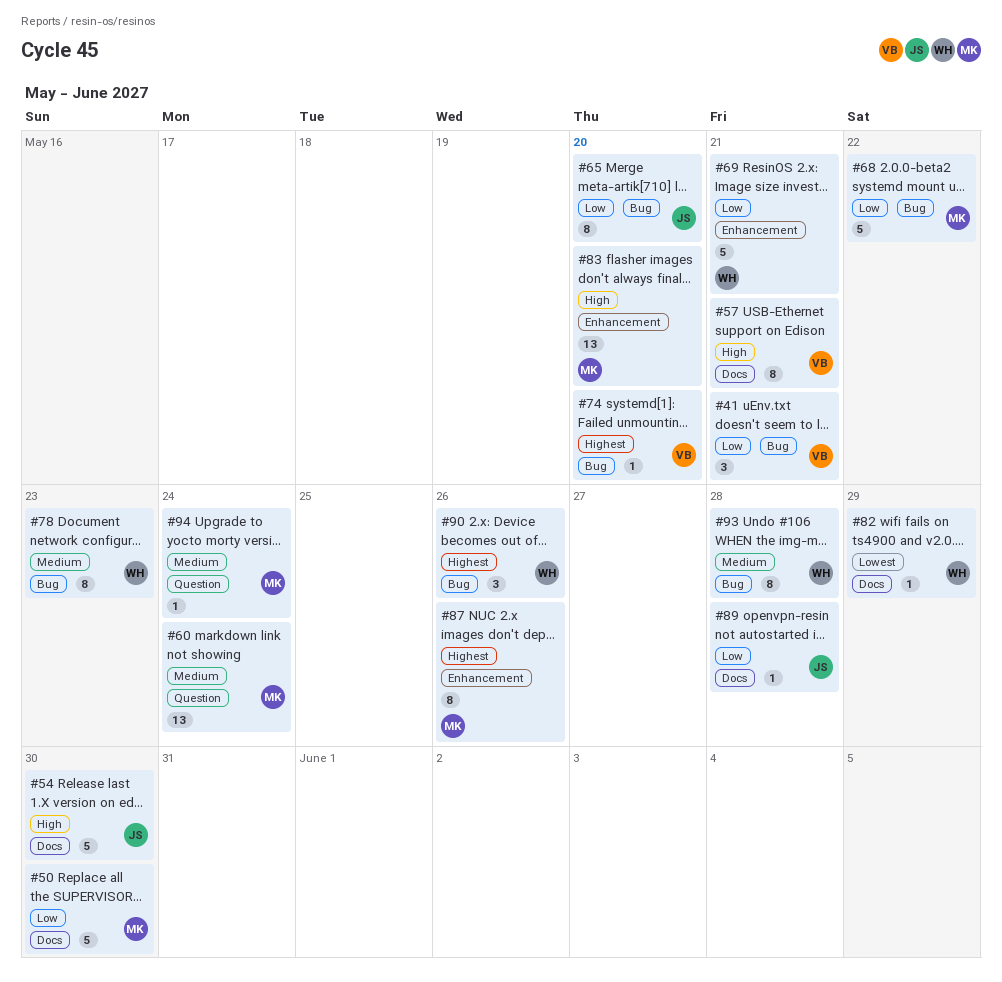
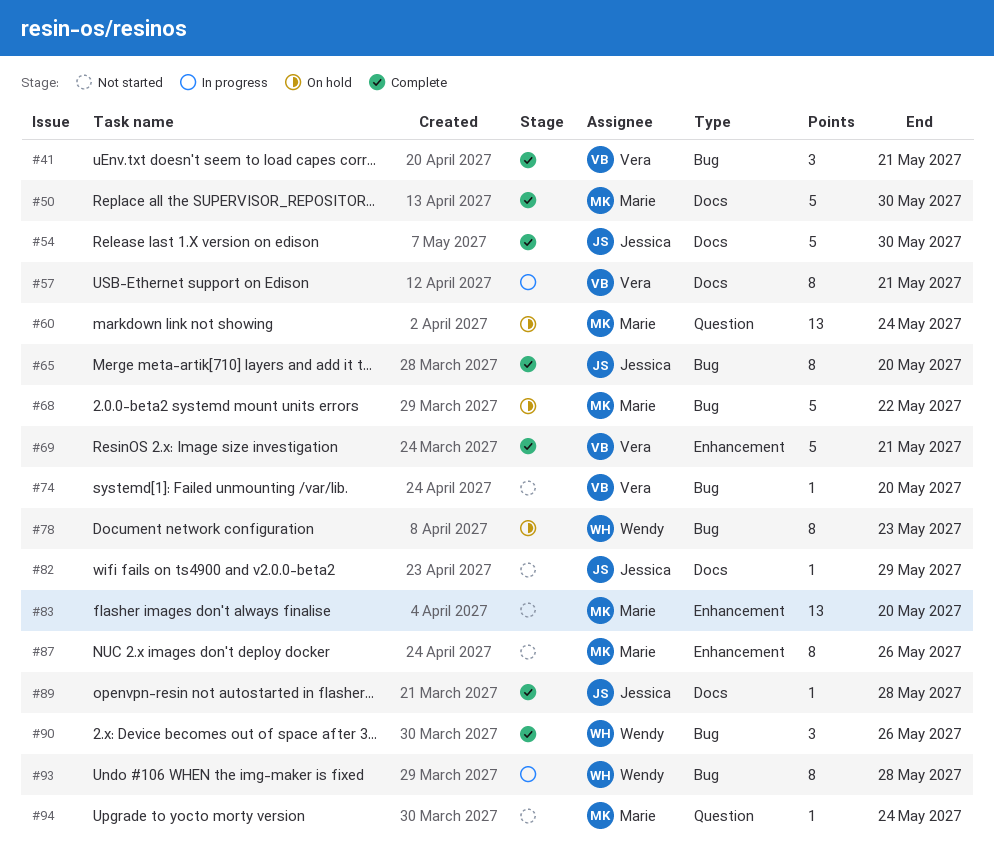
#69, owner: Wendy -> Vera
#82, owner: Wendy -> Jessica

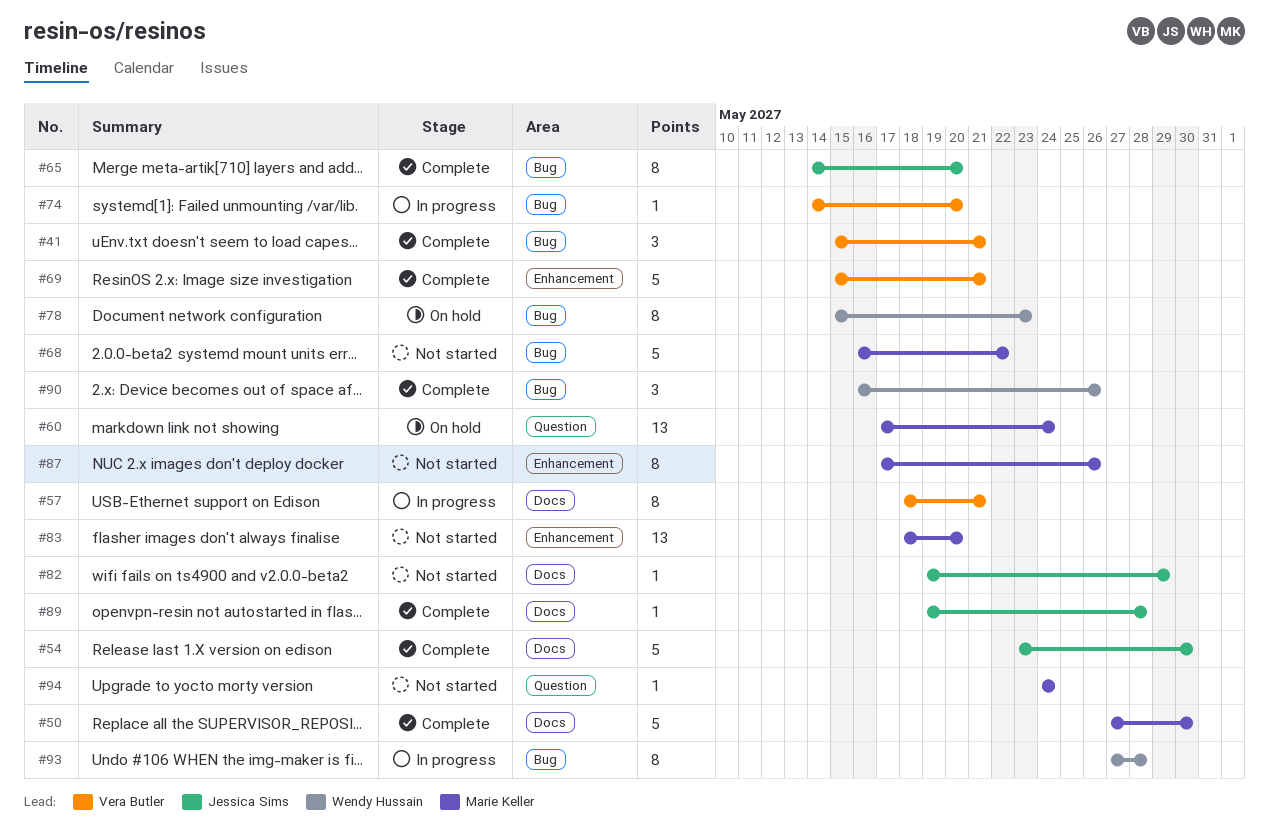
#68, status: On hold -> Not started
#74, status: Not started -> In progress

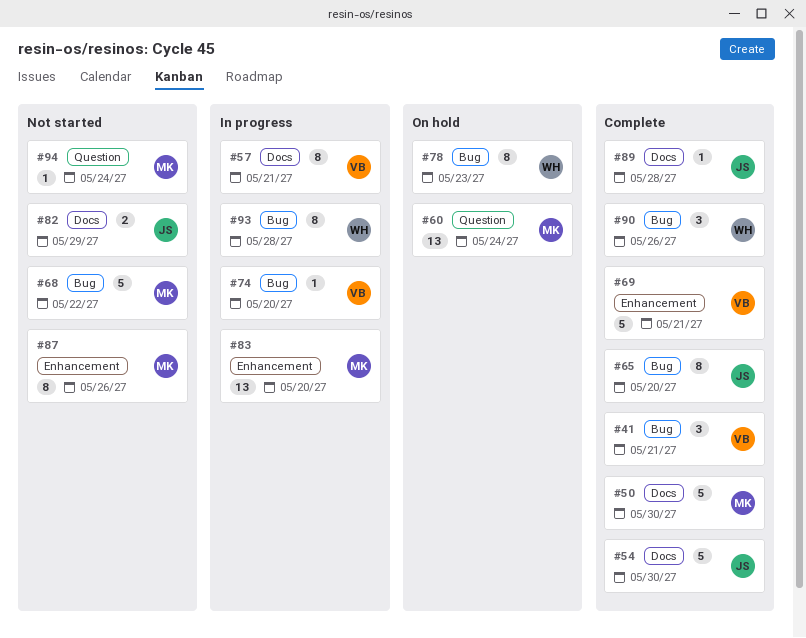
#82, estimate: 1 -> 2
#83, status: Not started -> In progress

